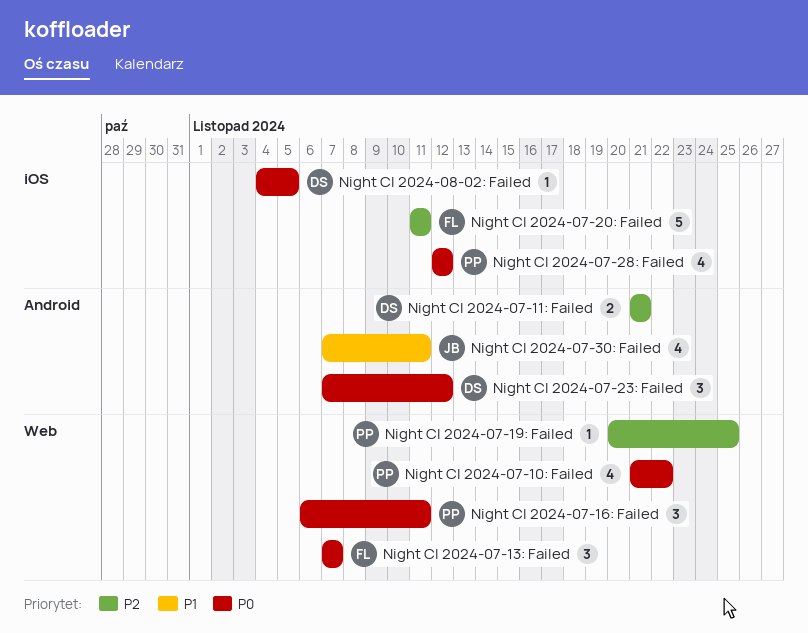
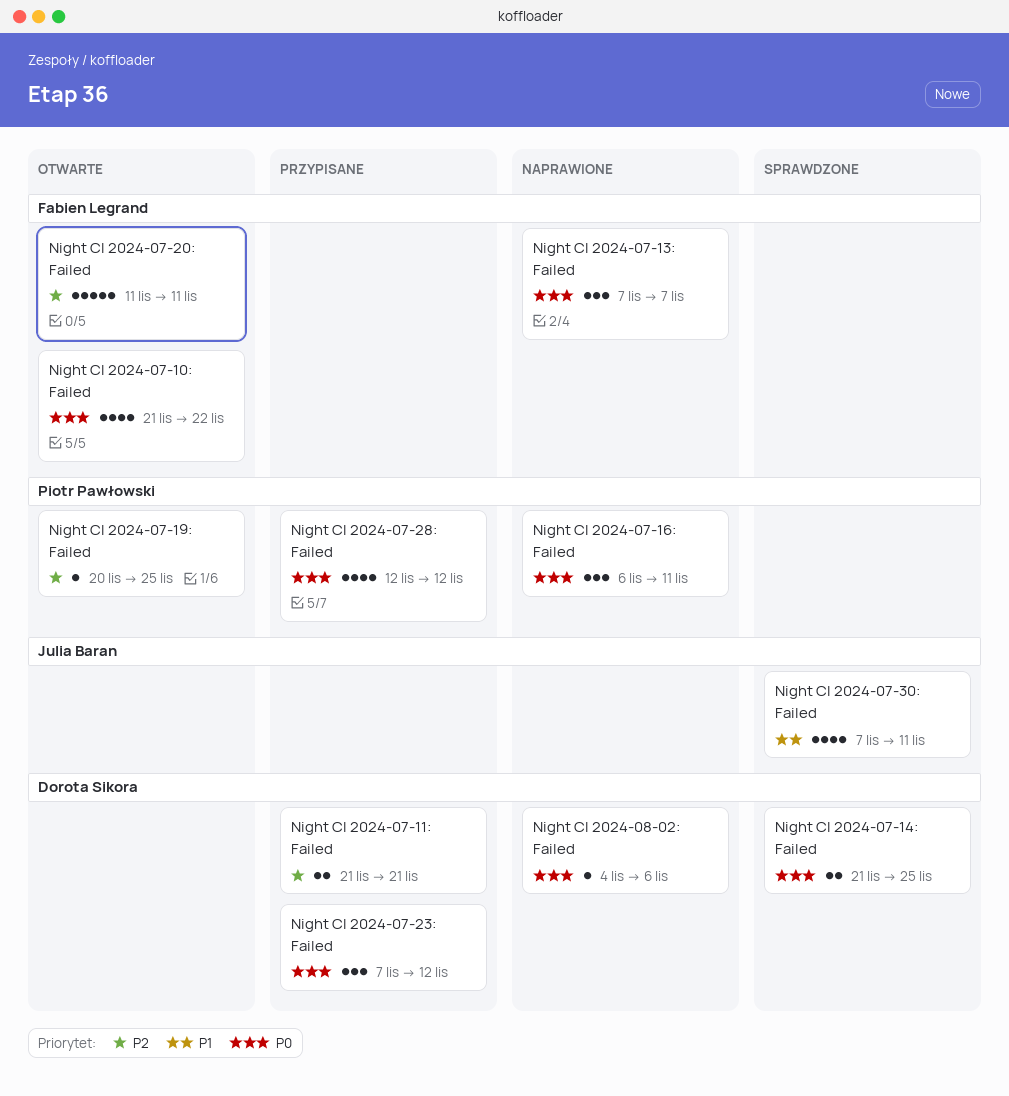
Night CI 2024-07-10: Failed, owner: Piotr Pawłowski -> Fabien Legrand
Night CI 2024-07-14: Failed: none -> present
Night CI 2024-08-02: Failed, due: Nov 5 -> Nov 6

